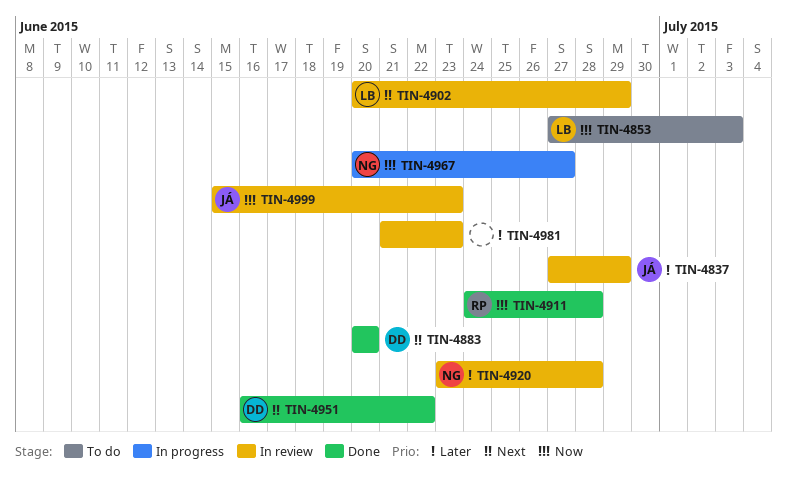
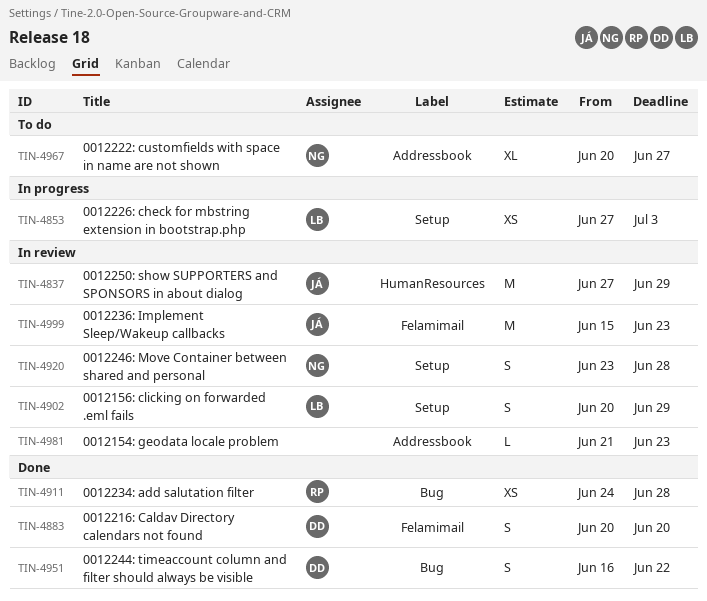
TIN-4853, status: To do -> In progress
TIN-4967, status: In progress -> To do

